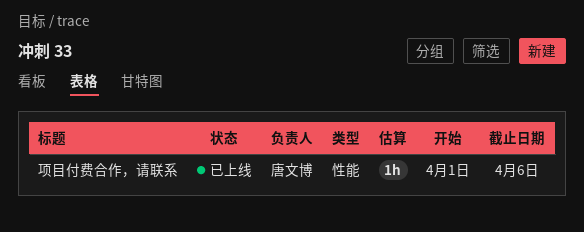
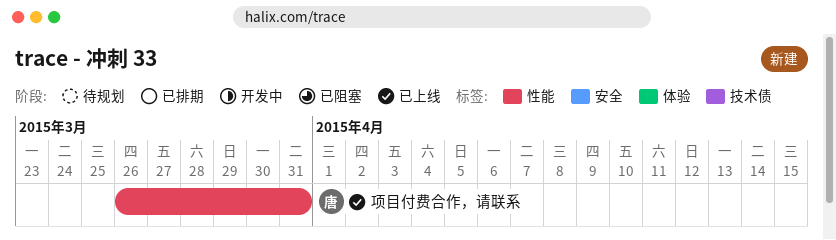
项目付费合作，请联系, start: Apr 1 -> Mar 26
项目付费合作，请联系, due: Apr 6 -> Mar 31

